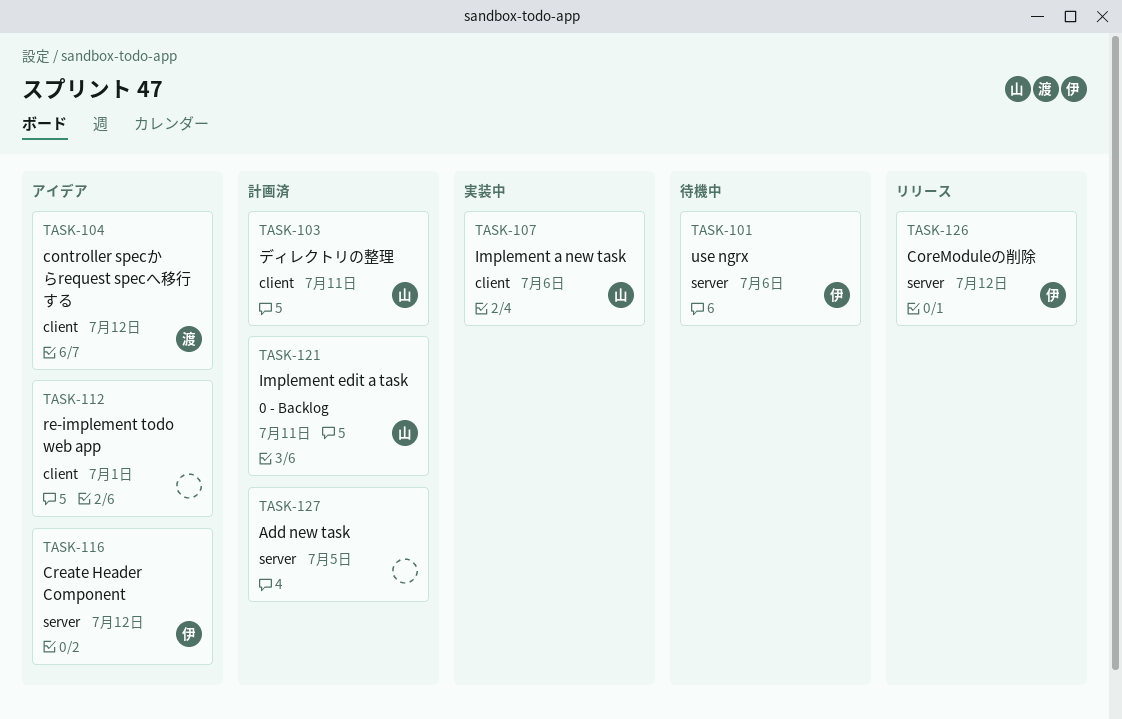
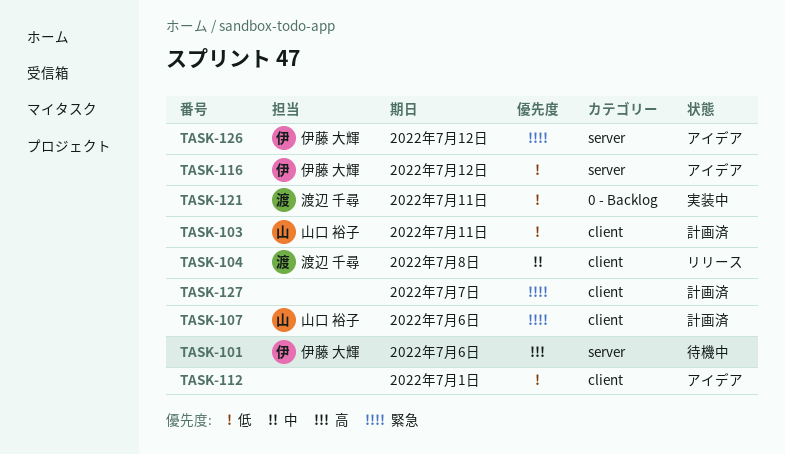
TASK-104, status: アイデア -> リリース
TASK-104, due: Jul 12 -> Jul 8
TASK-107, status: 実装中 -> 計画済
TASK-121, status: 計画済 -> 実装中
TASK-121, owner: 山口 裕子 -> 渡辺 千尋
TASK-126, status: リリース -> アイデア
TASK-127, label: server -> client
TASK-127, due: Jul 5 -> Jul 7

